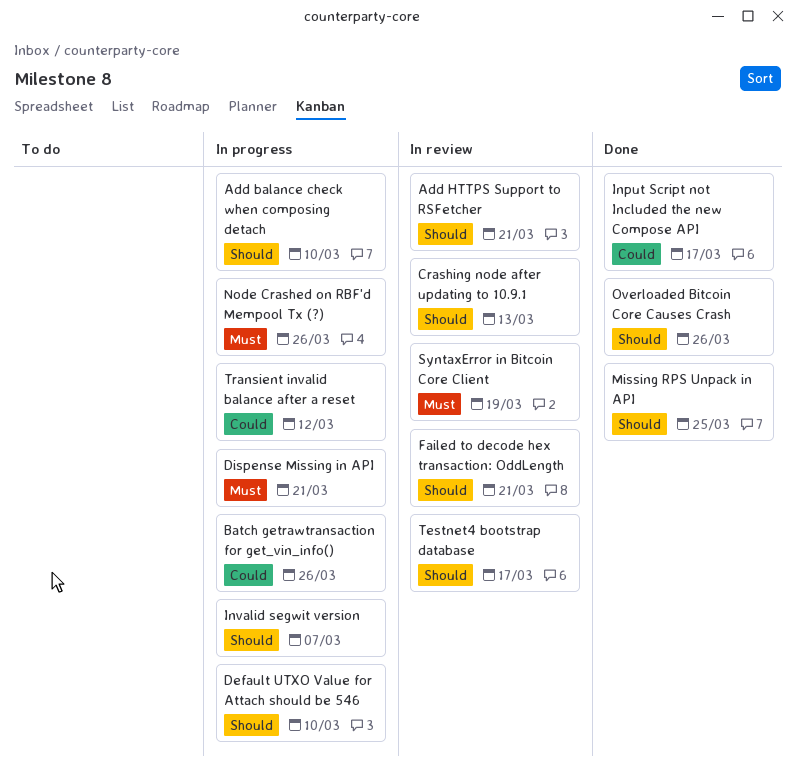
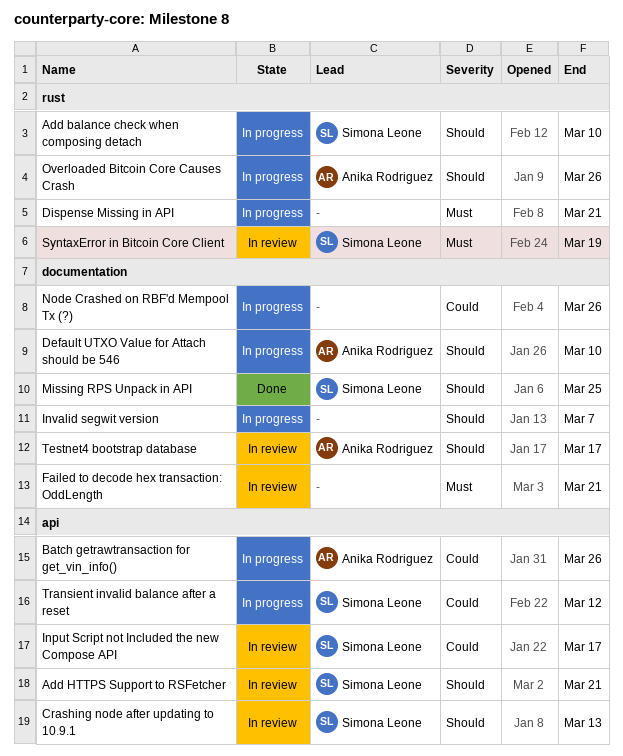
Failed to decode hex transaction: OddLength, priority: Should -> Must
Input Script not Included the new Compose API, status: Done -> In review
Node Crashed on RBF'd Mempool Tx (?), priority: Must -> Could
Overloaded Bitcoin Core Causes Crash, status: Done -> In progress

